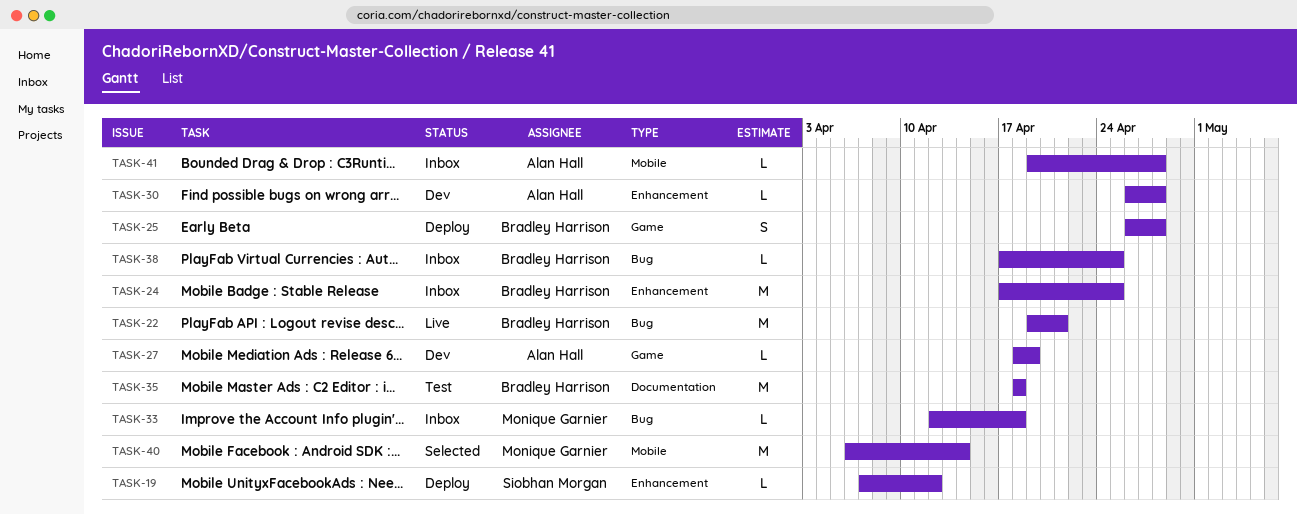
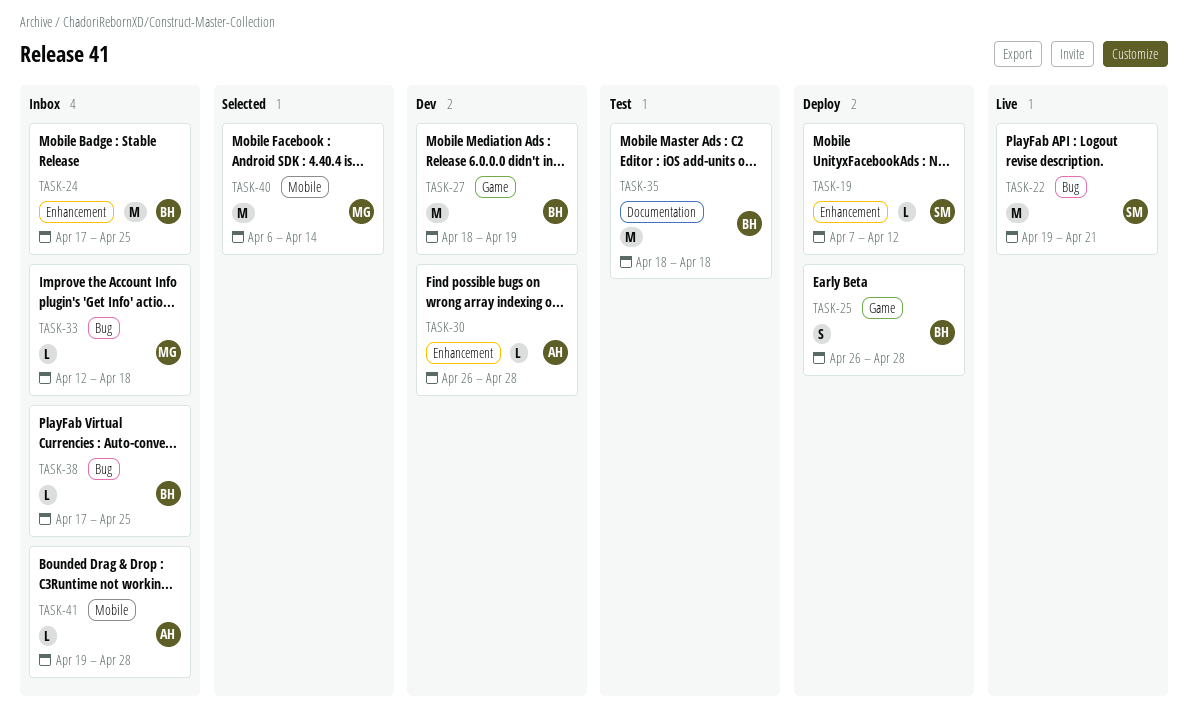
TASK-22, owner: Bradley Harrison -> Siobhan Morgan
TASK-27, owner: Alan Hall -> Bradley Harrison
TASK-27, estimate: L -> M

